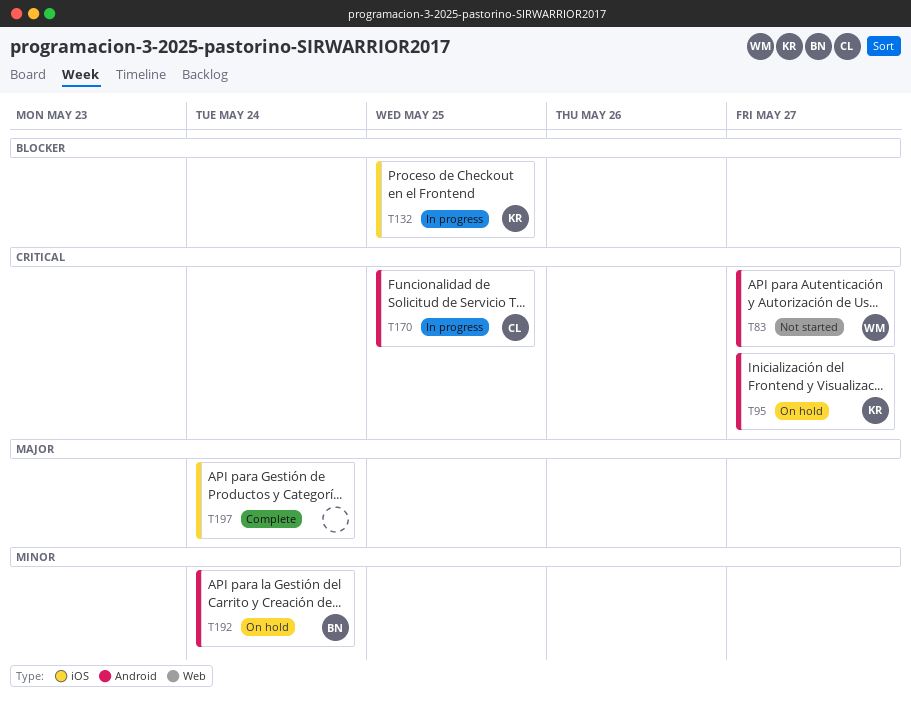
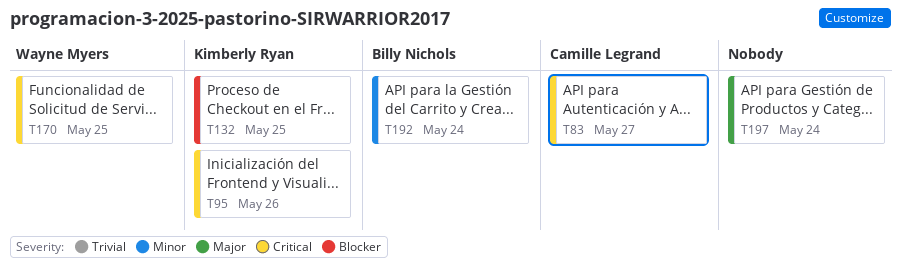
T83, owner: Wayne Myers -> Camille Legrand
T95, due: May 27 -> May 26
T170, owner: Camille Legrand -> Wayne Myers

